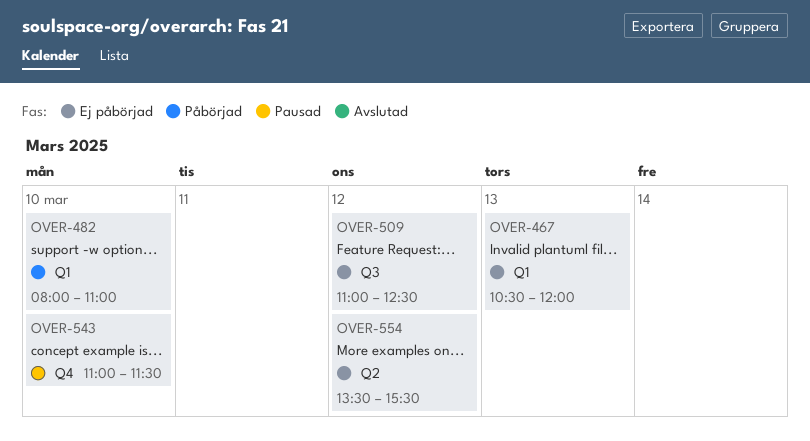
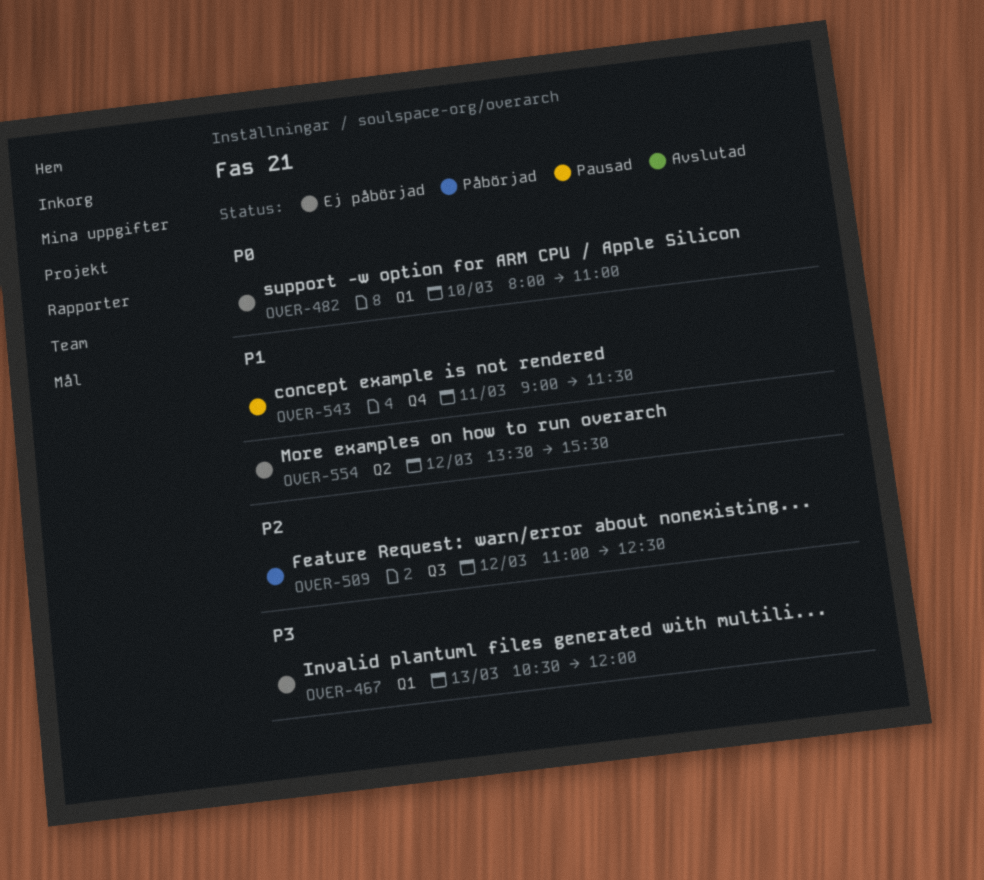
OVER-482, status: Påbörjad -> Ej påbörjad
OVER-509, status: Ej påbörjad -> Påbörjad
OVER-543, day: Mar 10 -> Mar 11
OVER-543, begins: 11:00 -> 09:00

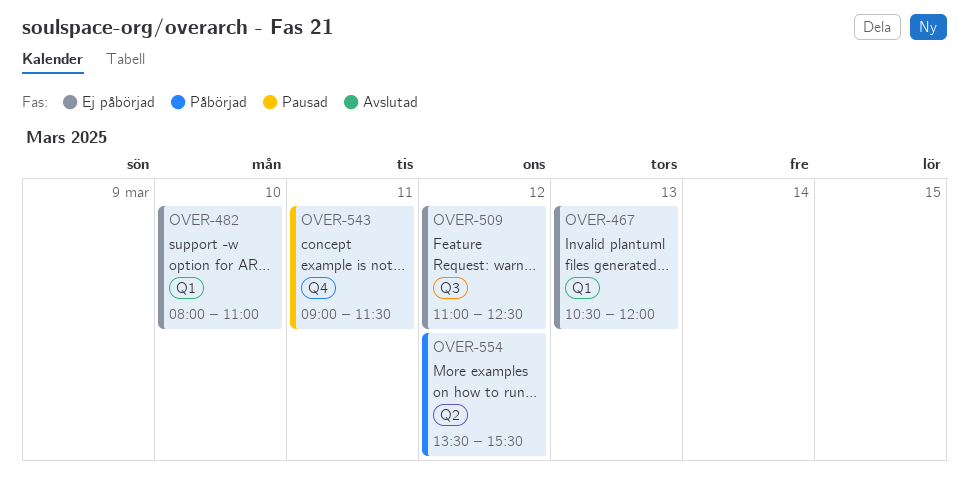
OVER-509, status: Påbörjad -> Ej påbörjad
OVER-554, status: Ej påbörjad -> Påbörjad

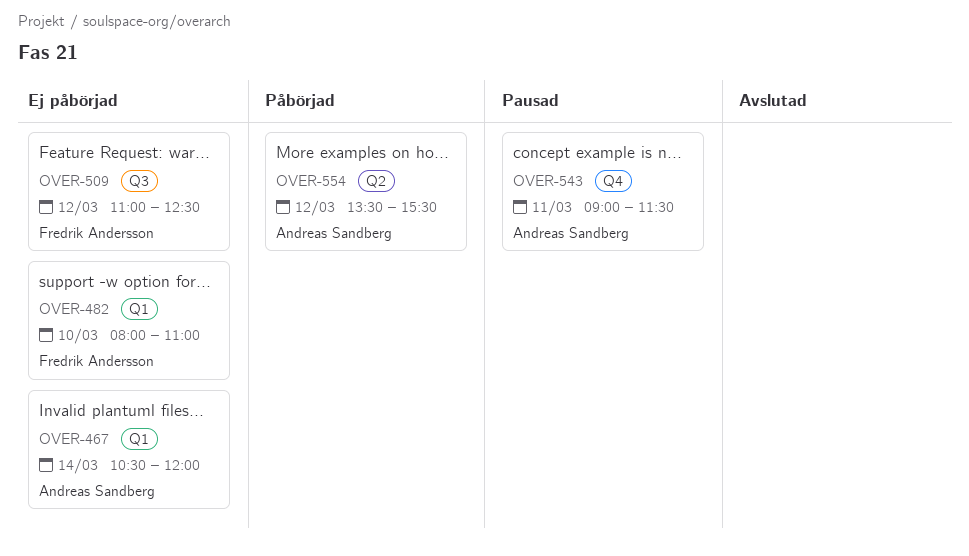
OVER-467, day: Mar 13 -> Mar 14

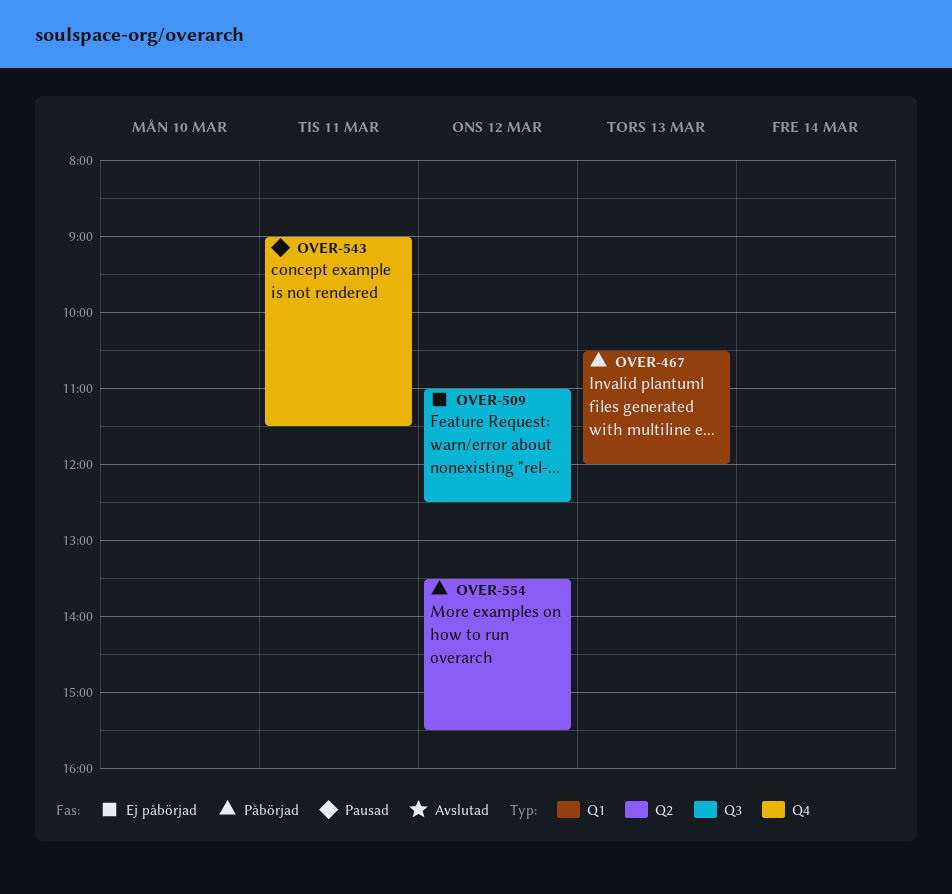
OVER-467, status: Ej påbörjad -> Påbörjad
OVER-467, day: Mar 14 -> Mar 13
OVER-482: present -> none

